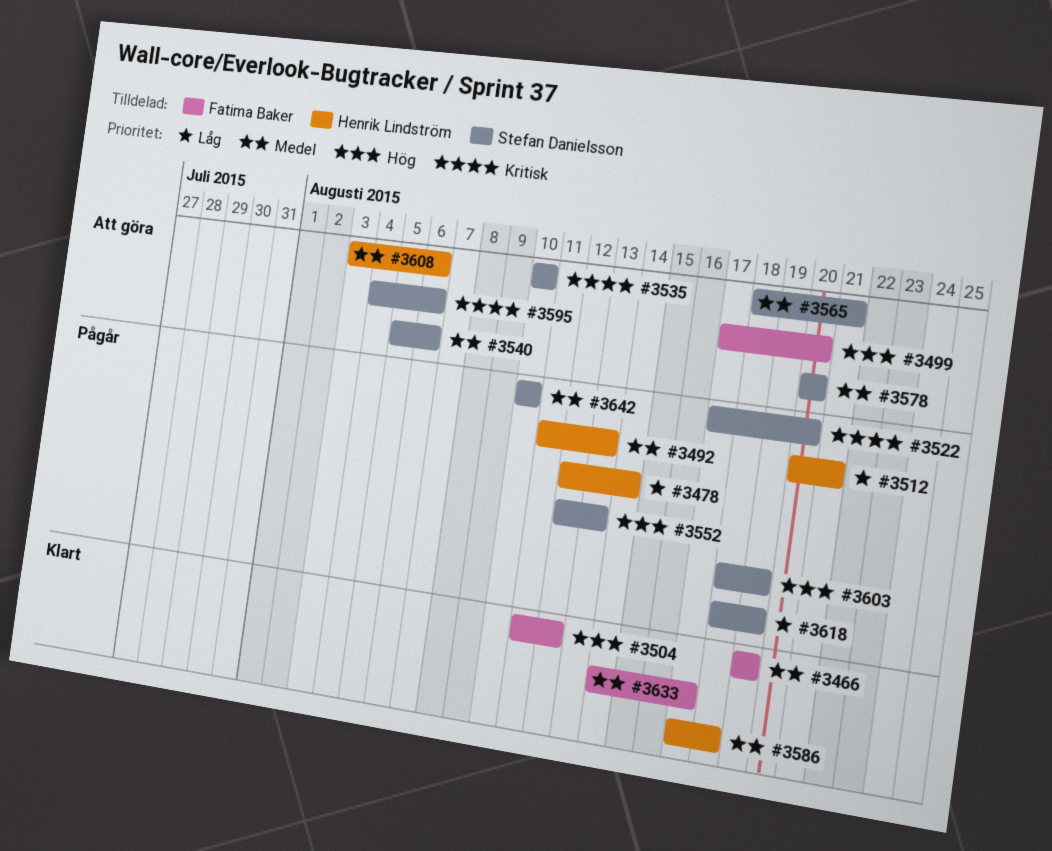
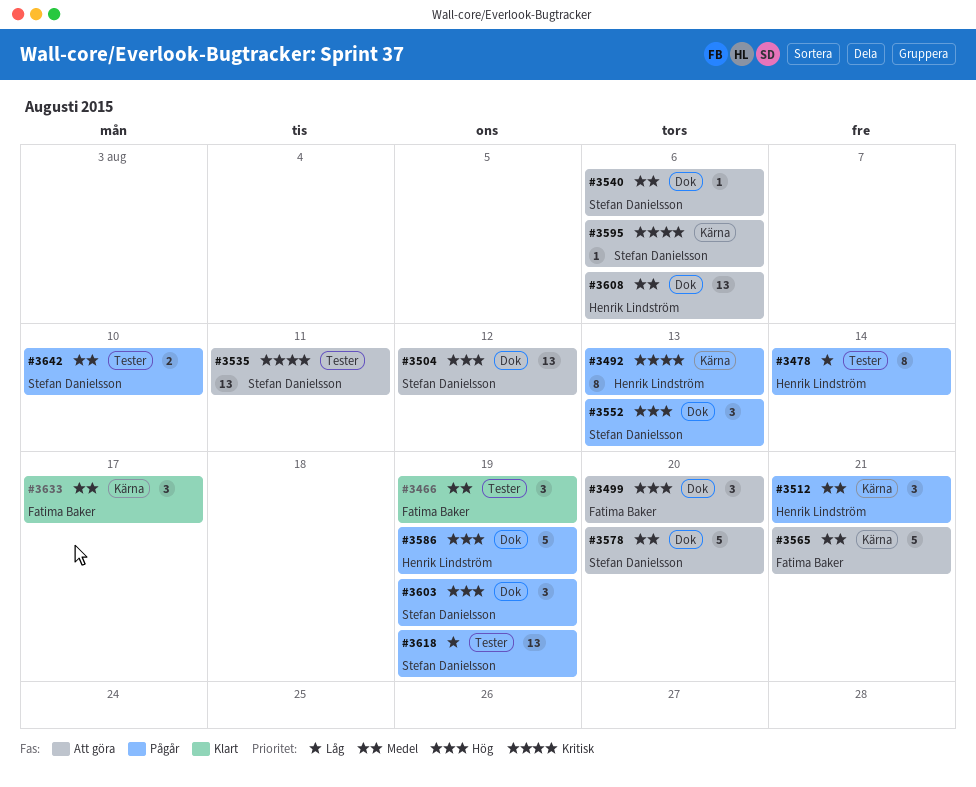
#3492, priority: Medel -> Kritisk
#3504, status: Klart -> Att göra
#3504, owner: Fatima Baker -> Stefan Danielsson
#3512, priority: Låg -> Medel
#3522: present -> none
#3535, due: Aug 10 -> Aug 11
#3565, owner: Stefan Danielsson -> Fatima Baker
#3586, status: Klart -> Pågår
#3586, priority: Medel -> Hög
#3586, due: Aug 18 -> Aug 19

